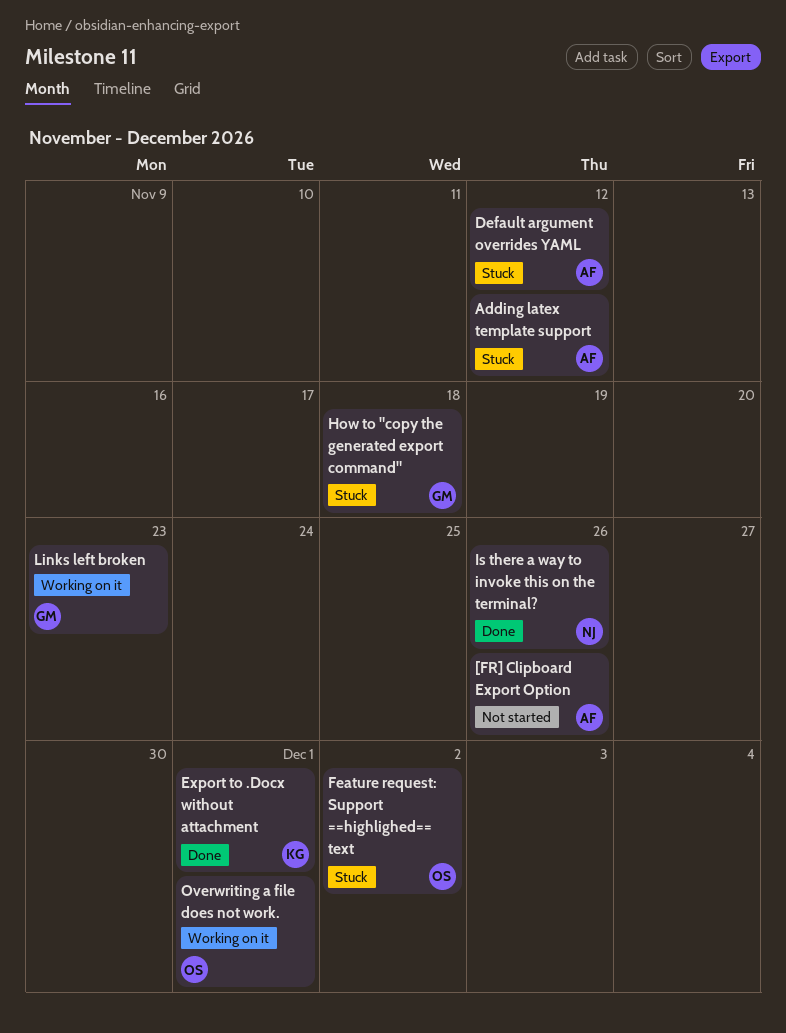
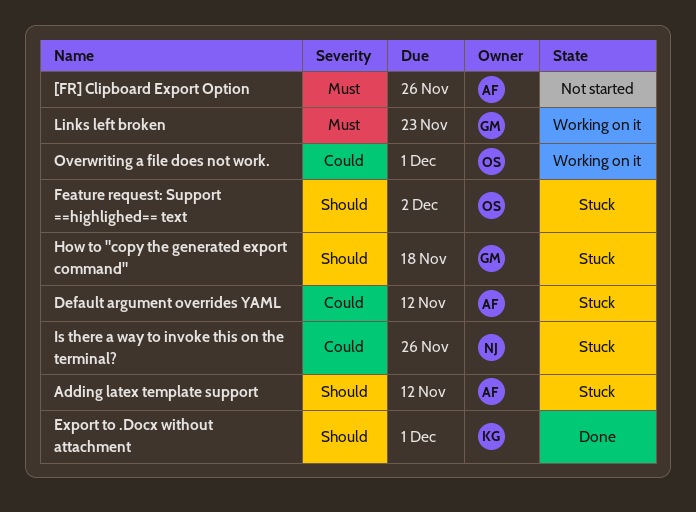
Is there a way to invoke this on the terminal?, status: Done -> Stuck

